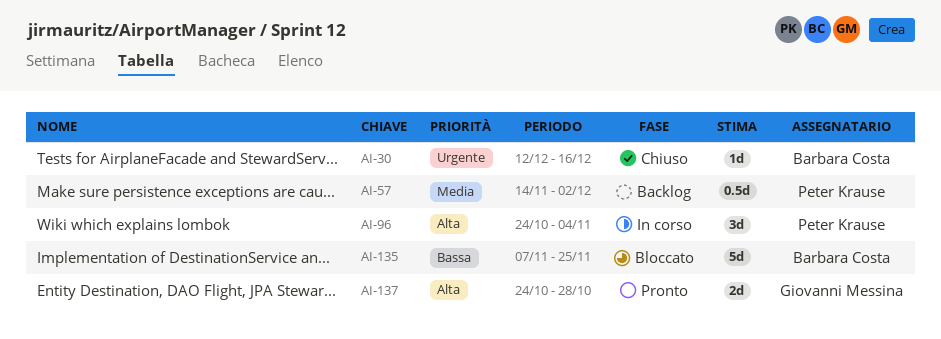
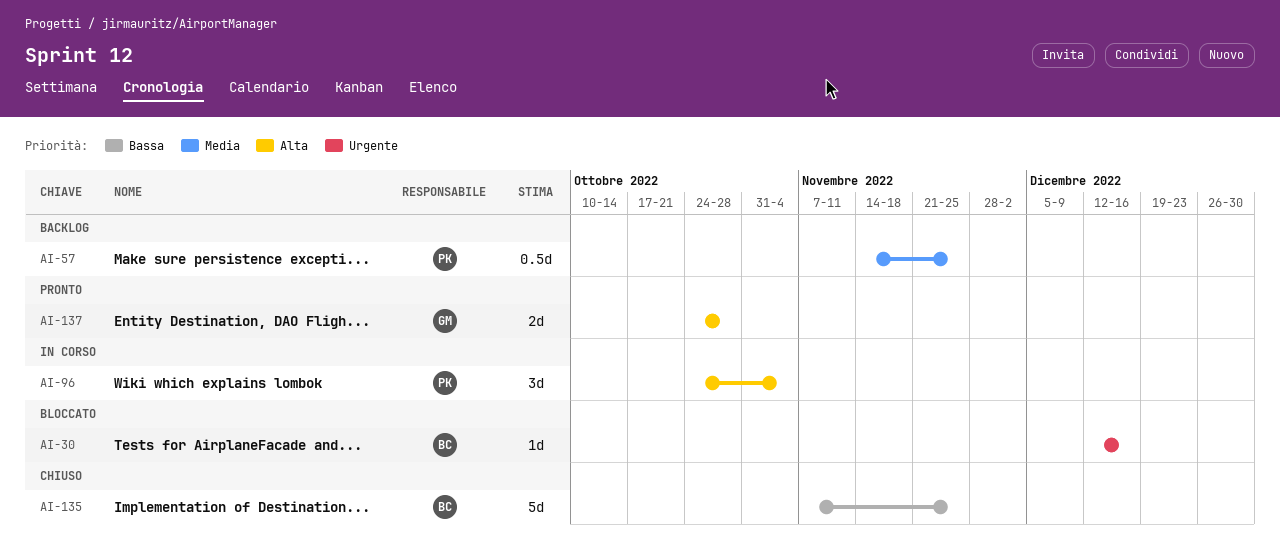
AI-30, status: Chiuso -> Bloccato
AI-57, due: Dec 2 -> Nov 25
AI-135, status: Bloccato -> Chiuso

